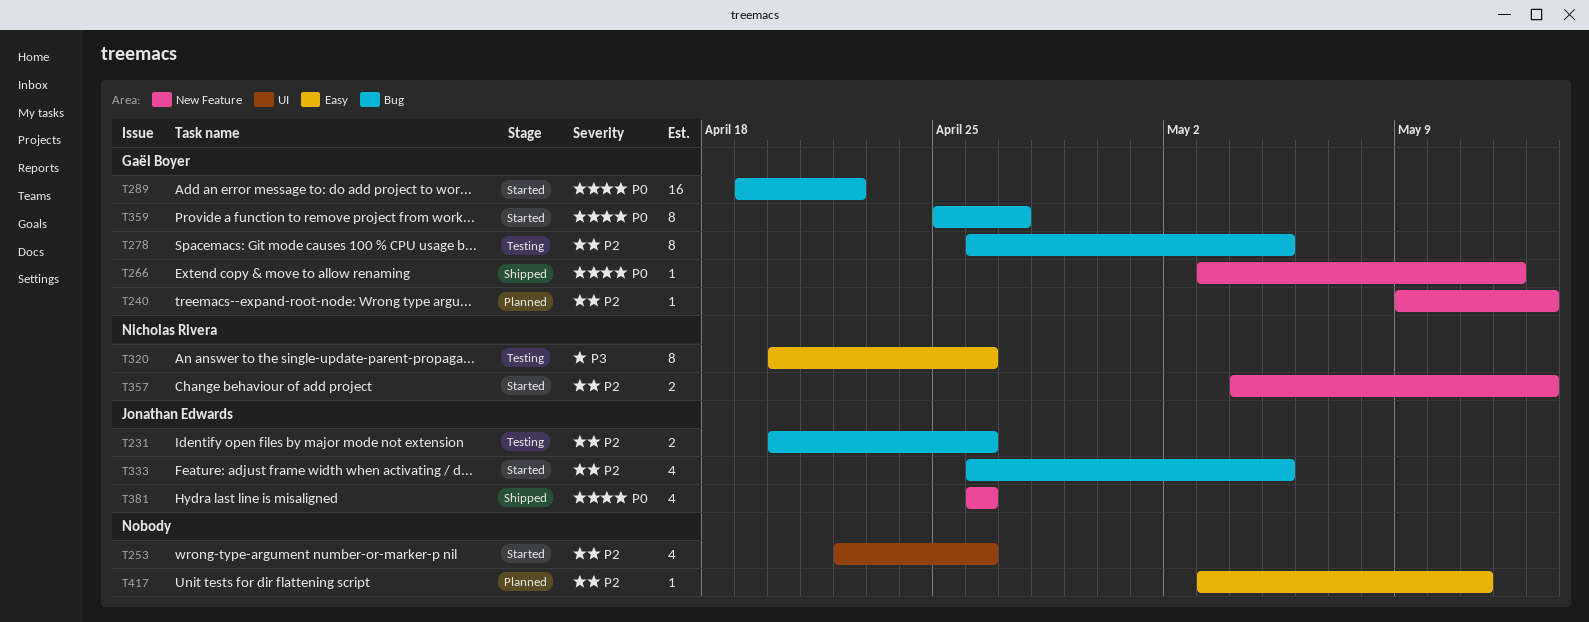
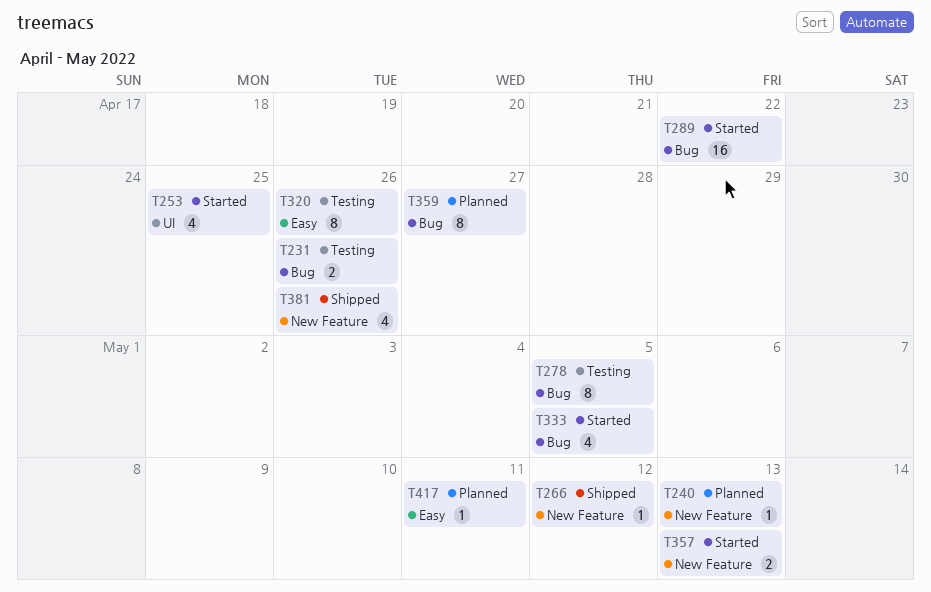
T253, due: Apr 26 -> Apr 25
T359, status: Started -> Planned

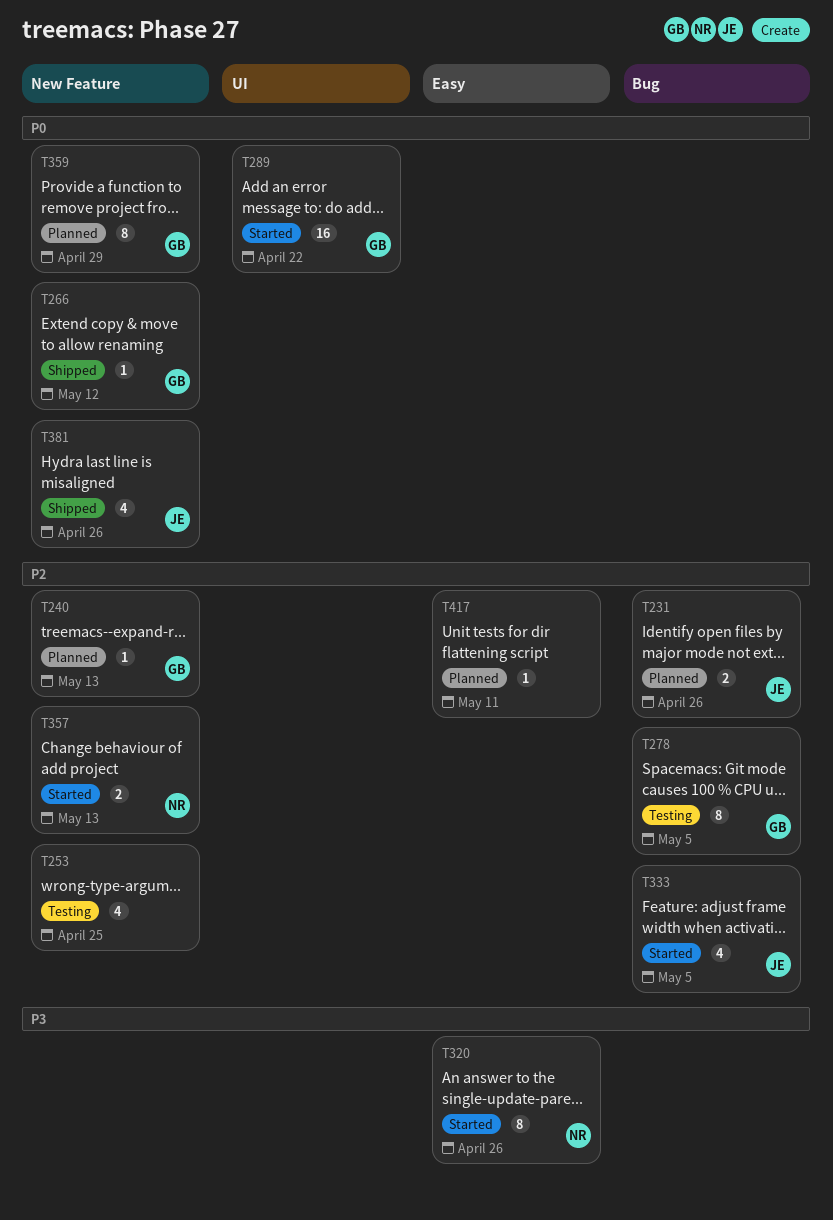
T231, status: Testing -> Planned
T253, status: Started -> Testing
T253, label: UI -> New Feature
T289, label: Bug -> UI
T320, status: Testing -> Started
T359, label: Bug -> New Feature
T359, due: Apr 27 -> Apr 29

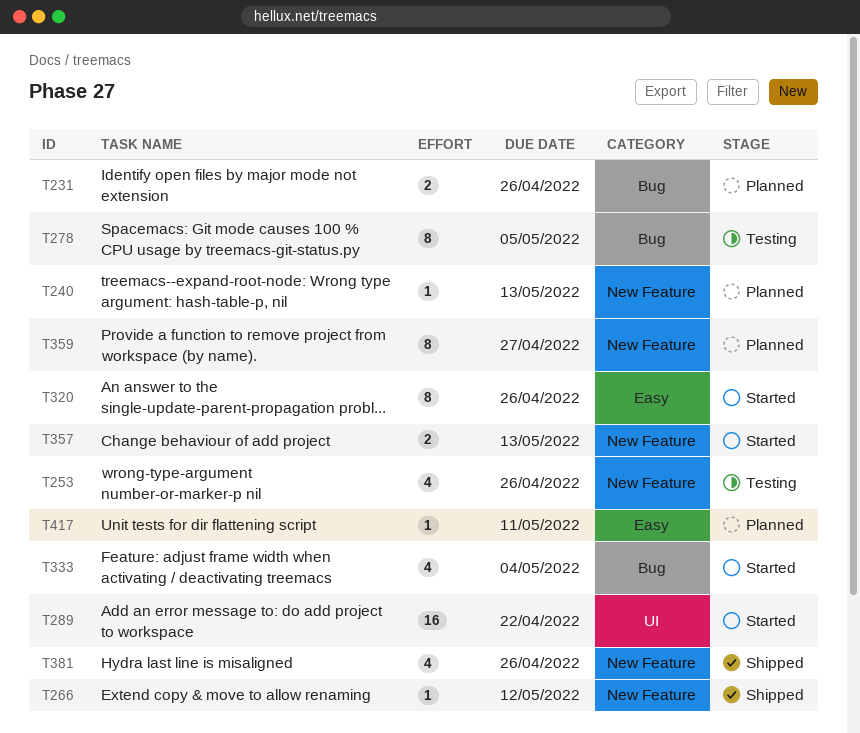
T253, due: Apr 25 -> Apr 26
T333, due: May 5 -> May 4
T359, due: Apr 29 -> Apr 27

